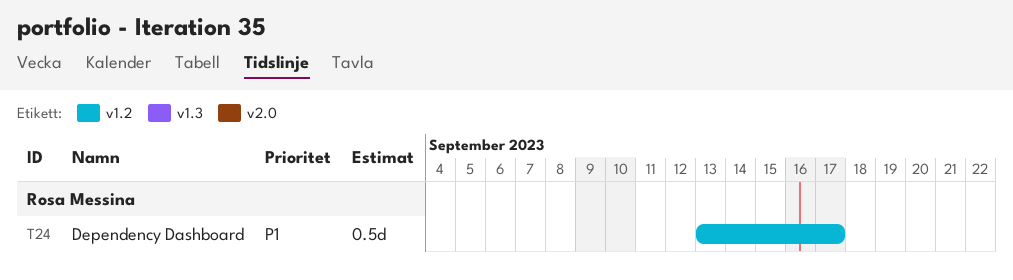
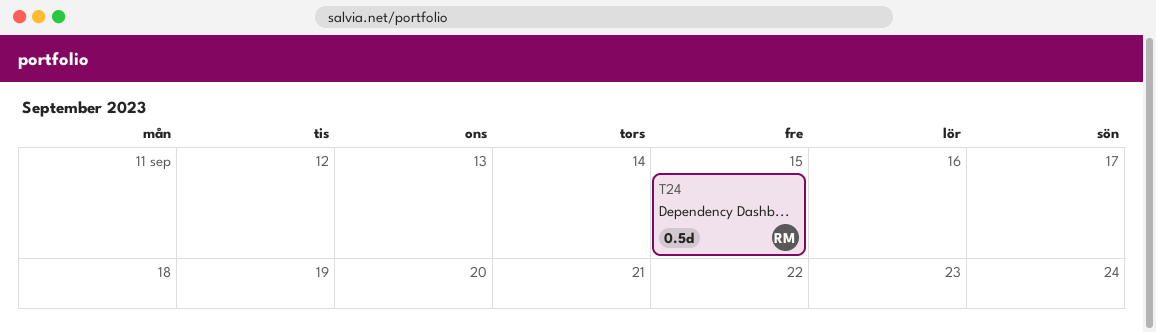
T24, due: Sep 17 -> Sep 15

